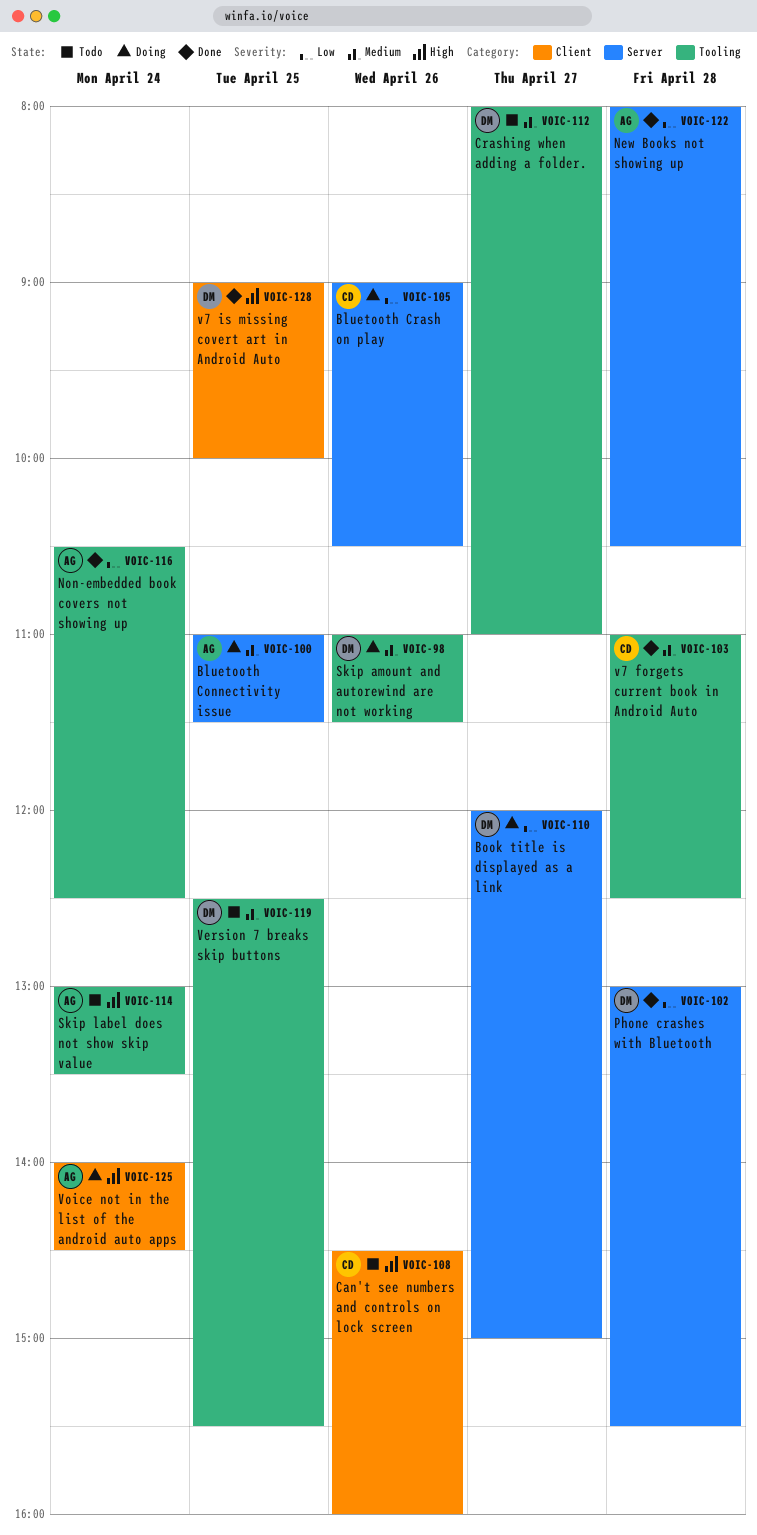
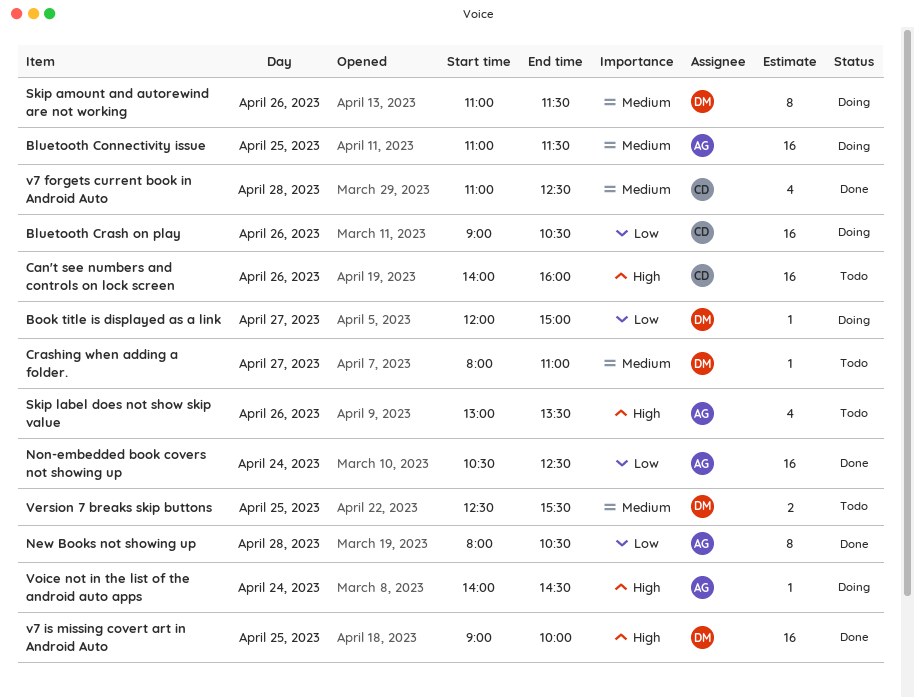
Can't see numbers and controls on lock screen, begins: 14:30 -> 14:00
Phone crashes with Bluetooth: present -> none
Skip label does not show skip value, day: Apr 24 -> Apr 26

